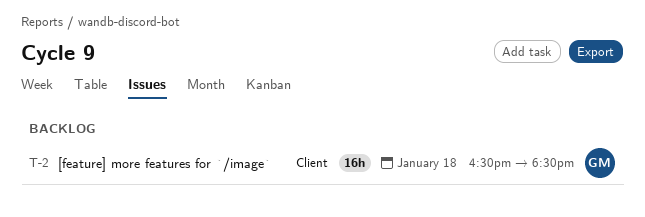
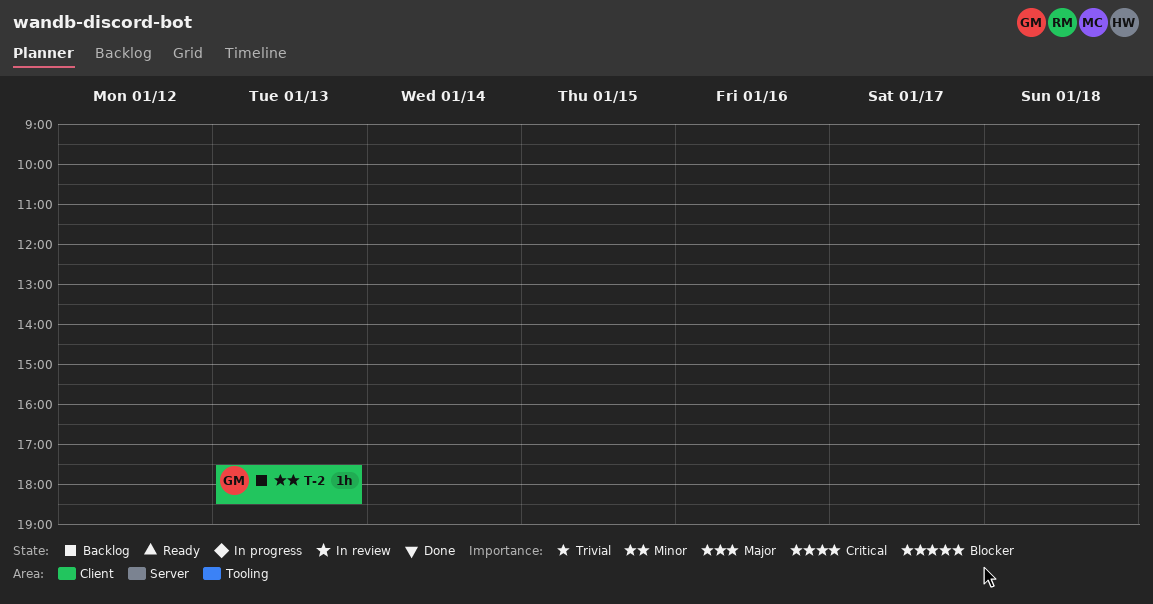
T-2, estimate: 16h -> 1h
T-2, day: Jan 18 -> Jan 13
T-2, begins: 16:30 -> 17:30

